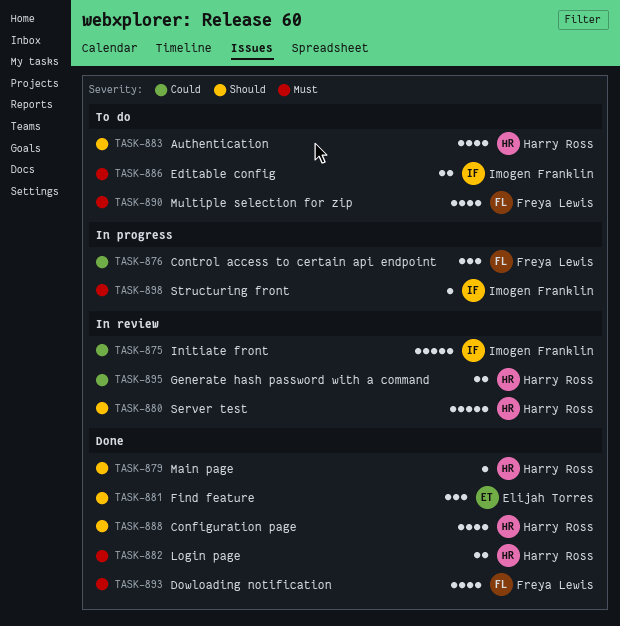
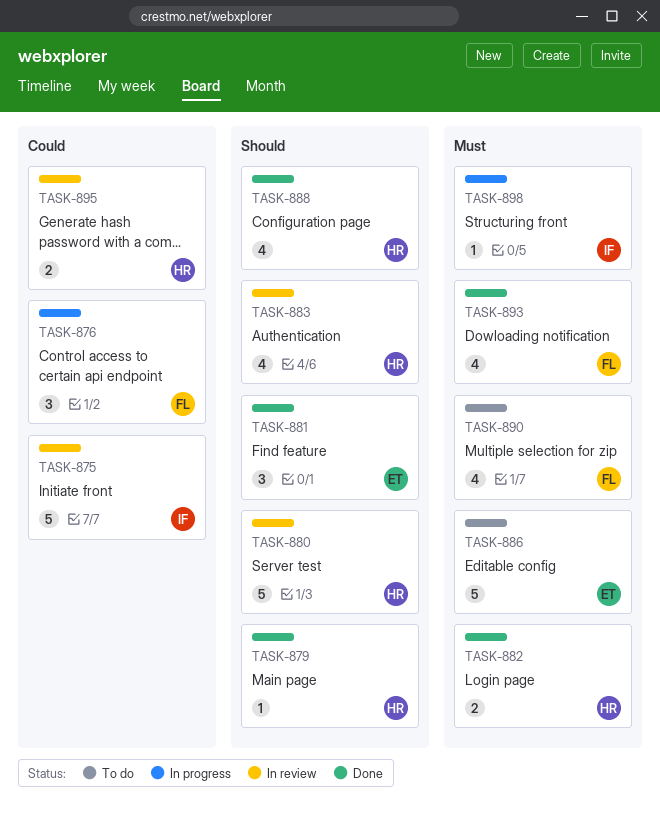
TASK-883, status: To do -> In review
TASK-886, owner: Imogen Franklin -> Elijah Torres
TASK-886, estimate: 2 -> 5

